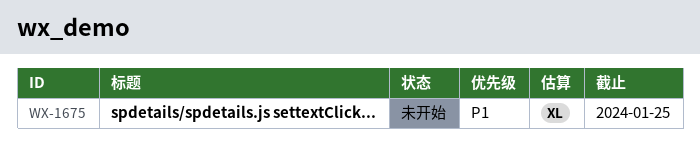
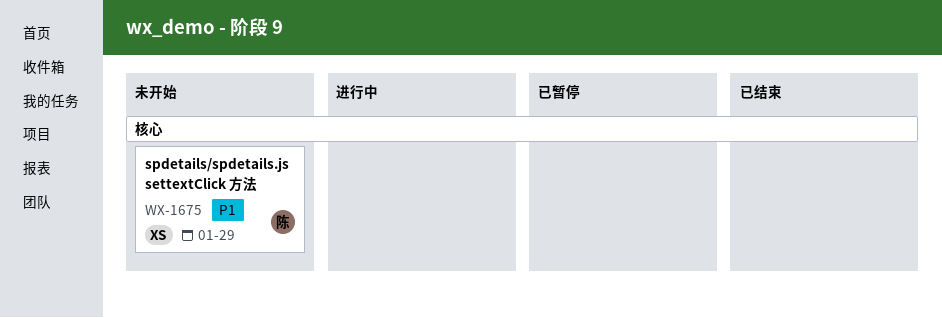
WX-1675, estimate: XL -> XS
WX-1675, due: Jan 25 -> Jan 29

